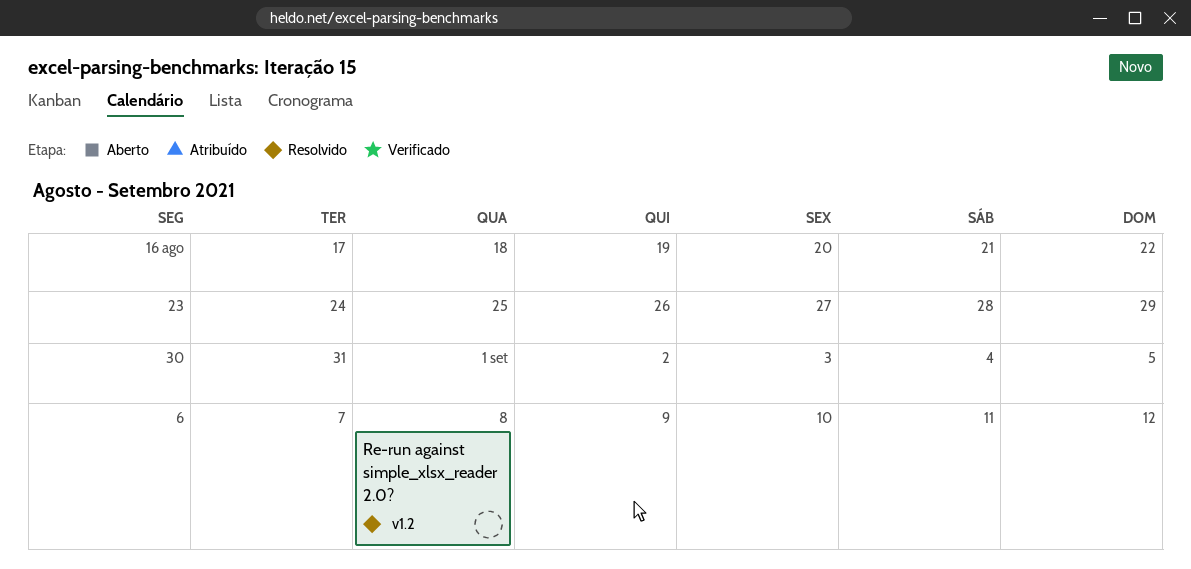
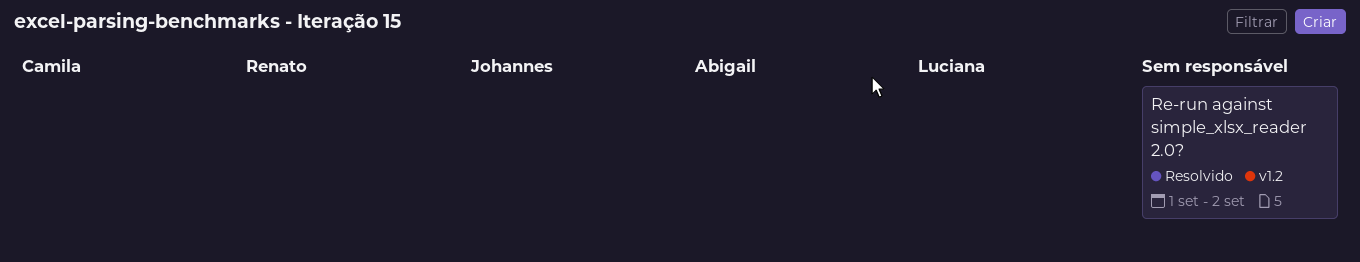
Re-run against simple_xlsx_reader 2.0?, due: Sep 8 -> Sep 2

